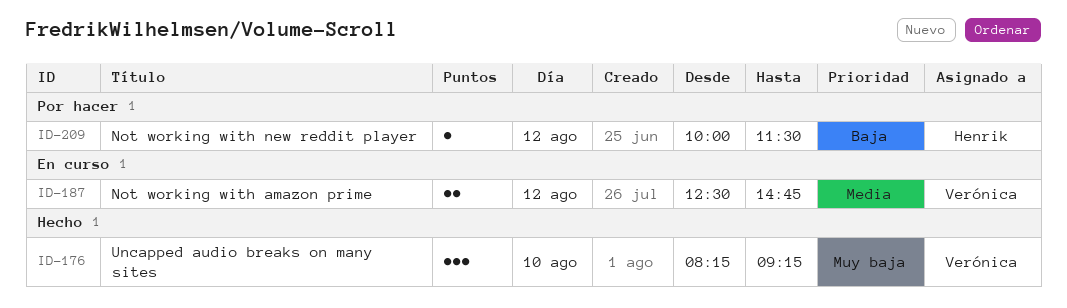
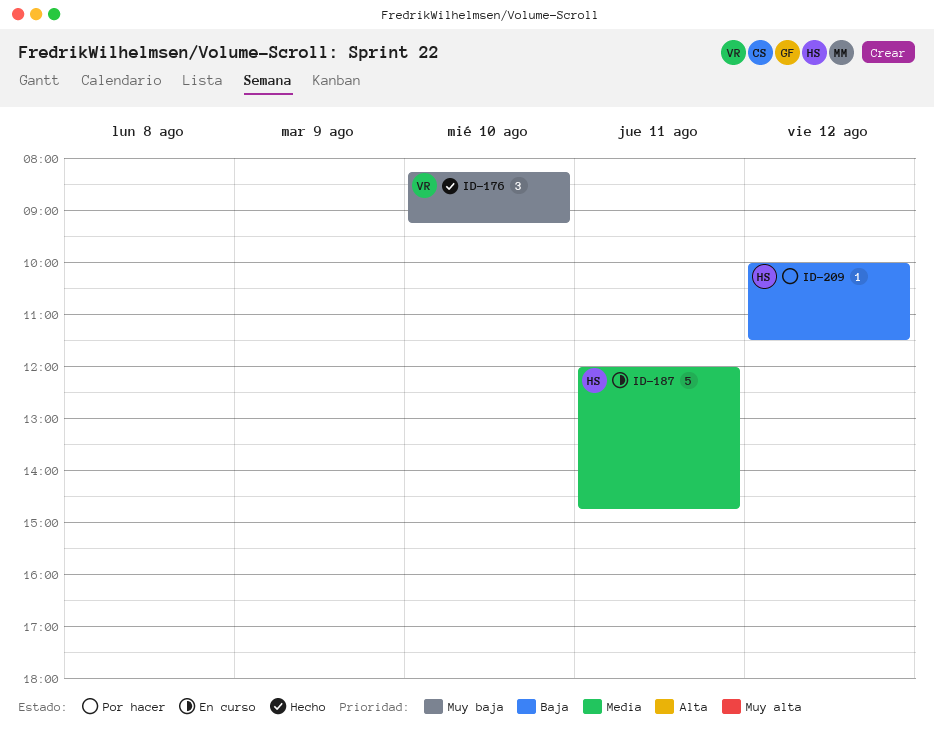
ID-187, owner: Verónica -> Henrik
ID-187, estimate: 2 -> 5
ID-187, day: Aug 12 -> Aug 11
ID-187, begins: 12:30 -> 12:00

